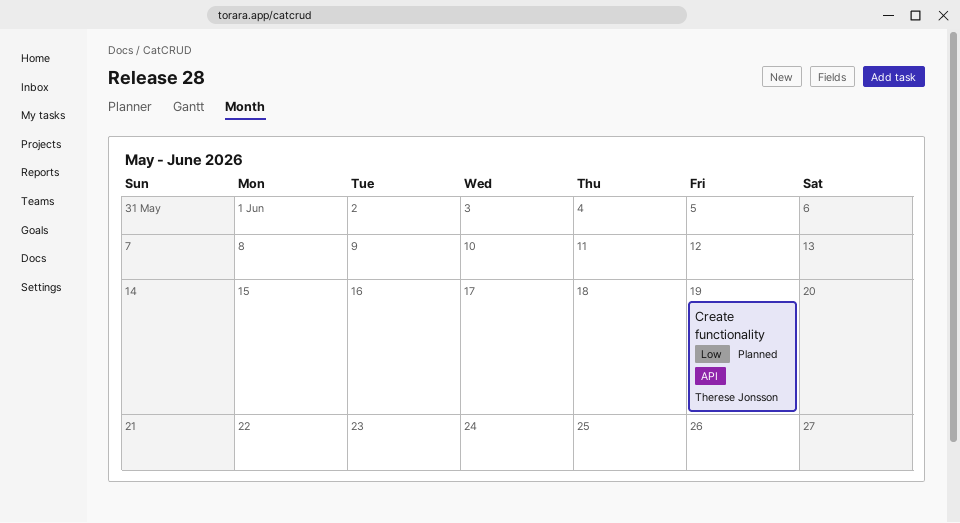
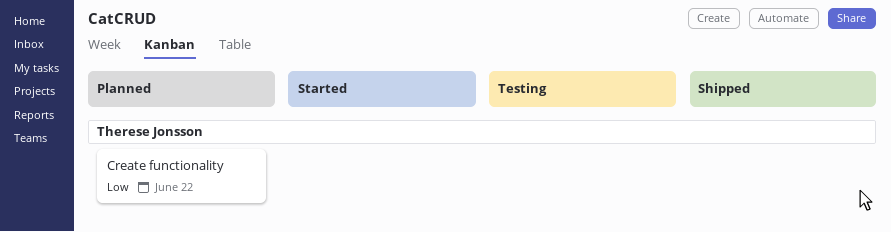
Create functionality, due: Jun 19 -> Jun 22

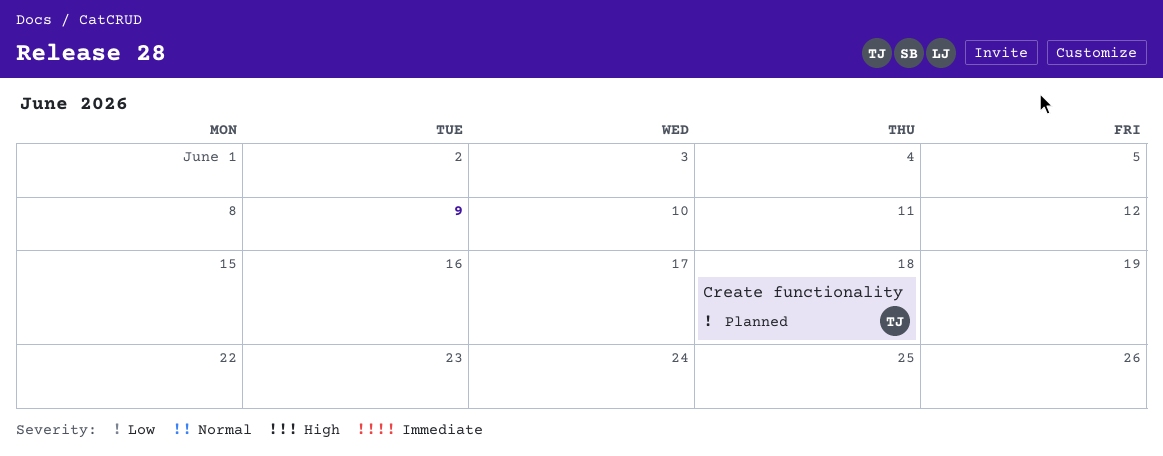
Create functionality, due: Jun 22 -> Jun 18

